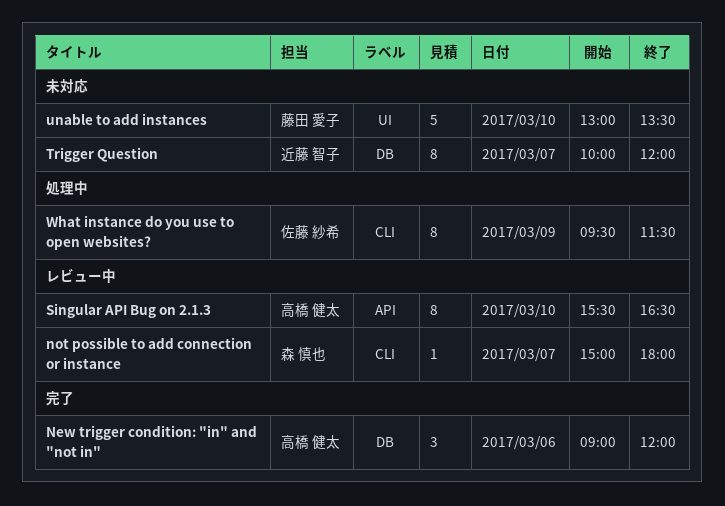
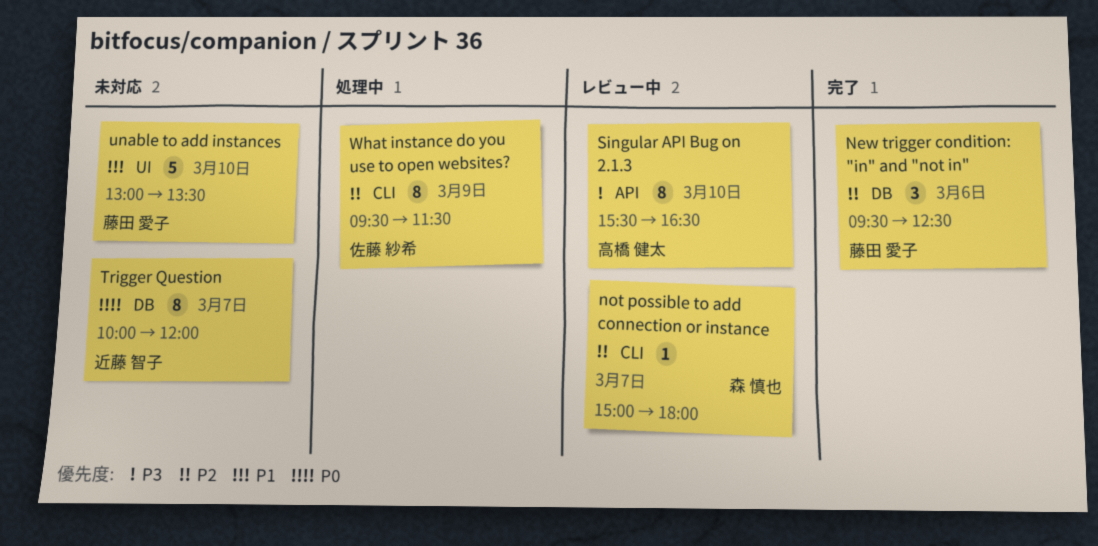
New trigger condition: "in" and "not in", owner: 高橋 健太 -> 藤田 愛子
New trigger condition: "in" and "not in", begins: 09:00 -> 09:30
New trigger condition: "in" and "not in", ends: 12:00 -> 12:30

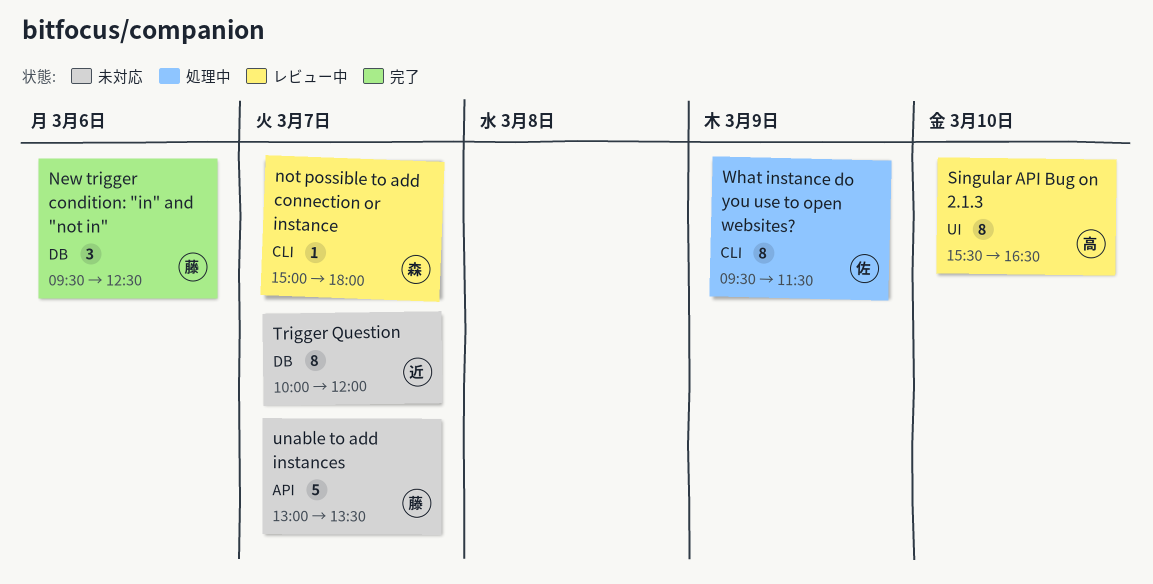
Singular API Bug on 2.1.3, label: API -> UI
unable to add instances, label: UI -> API
unable to add instances, day: Mar 10 -> Mar 7

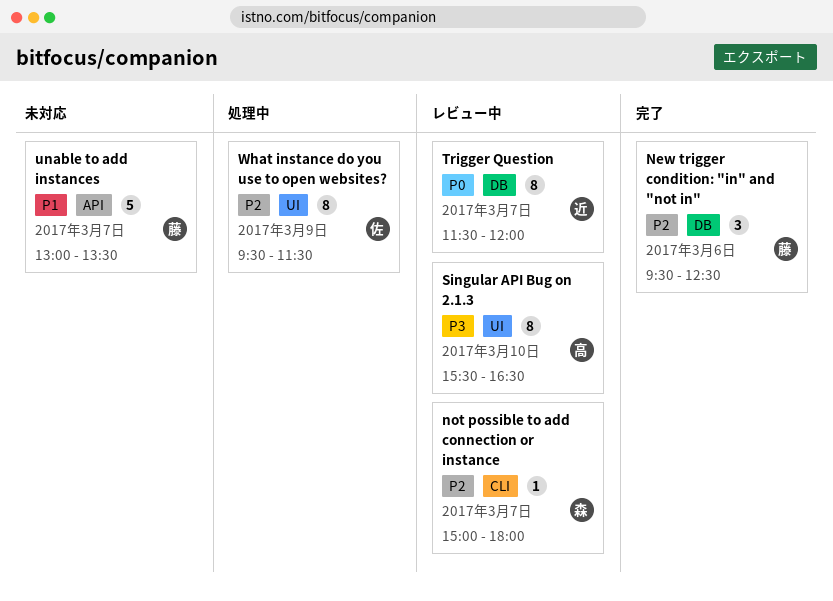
Trigger Question, status: 未対応 -> レビュー中
Trigger Question, begins: 10:00 -> 11:30
What instance do you use to open websites?, label: CLI -> UI

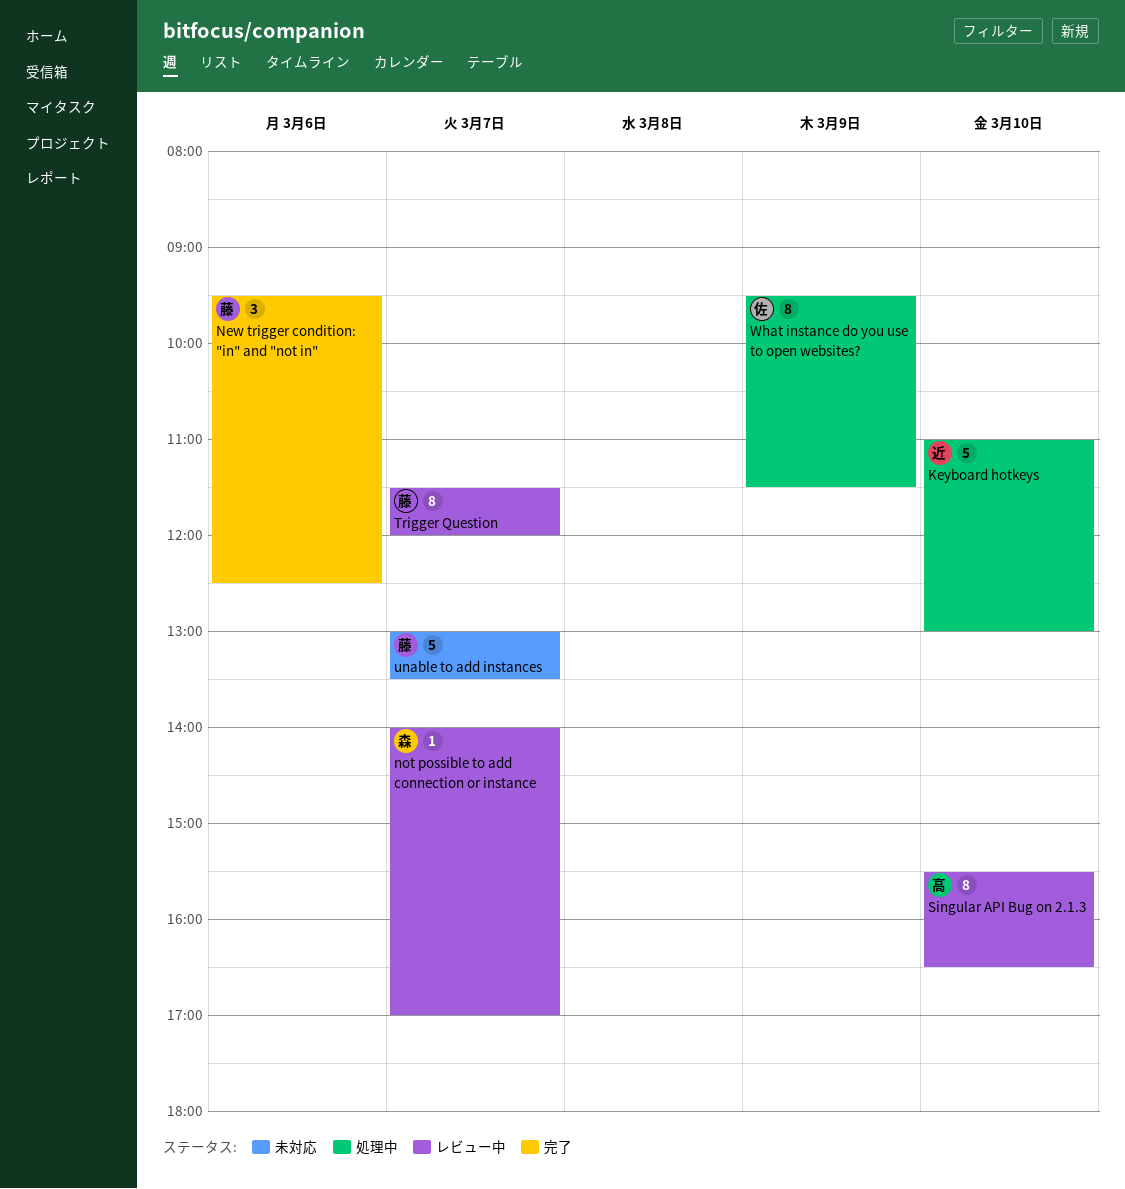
Keyboard hotkeys: none -> present
not possible to add connection or instance, begins: 15:00 -> 14:00
not possible to add connection or instance, ends: 18:00 -> 17:00
Trigger Question, owner: 近 -> 藤

